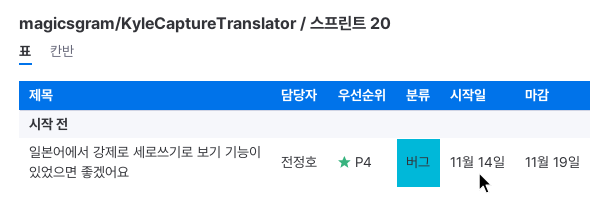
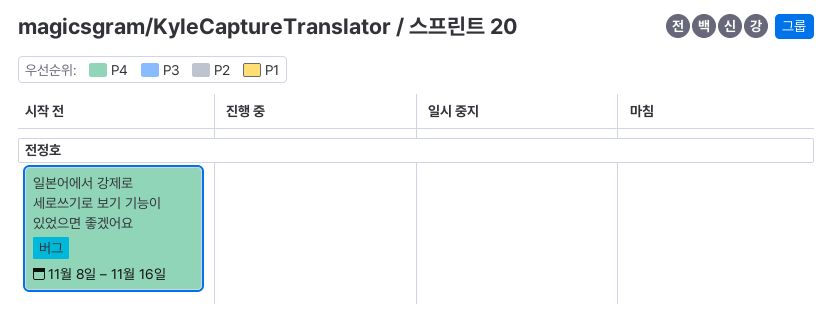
일본어에서 강제로 세로쓰기로 보기 기능이 있었으면 좋겠어요, start: Nov 14 -> Nov 8
일본어에서 강제로 세로쓰기로 보기 기능이 있었으면 좋겠어요, due: Nov 19 -> Nov 16

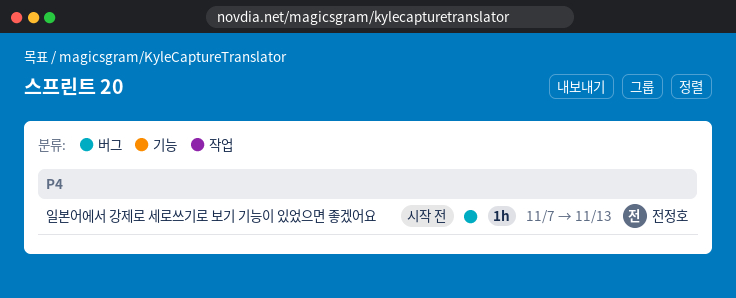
일본어에서 강제로 세로쓰기로 보기 기능이 있었으면 좋겠어요, start: Nov 8 -> Nov 7
일본어에서 강제로 세로쓰기로 보기 기능이 있었으면 좋겠어요, due: Nov 16 -> Nov 13

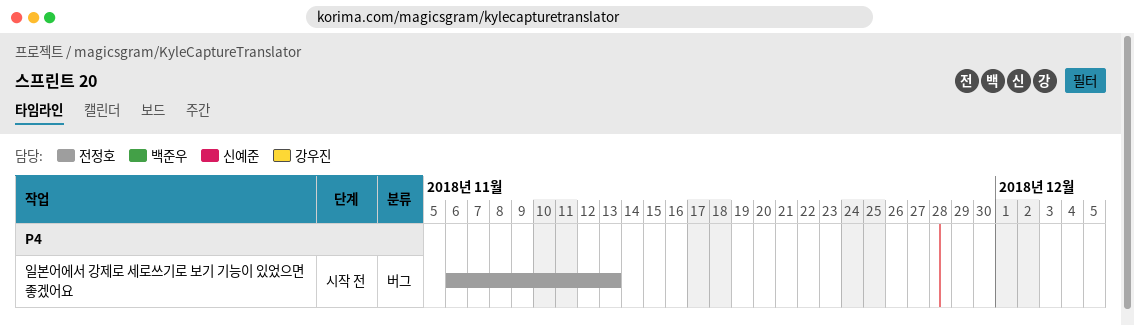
일본어에서 강제로 세로쓰기로 보기 기능이 있었으면 좋겠어요, start: Nov 7 -> Nov 6

